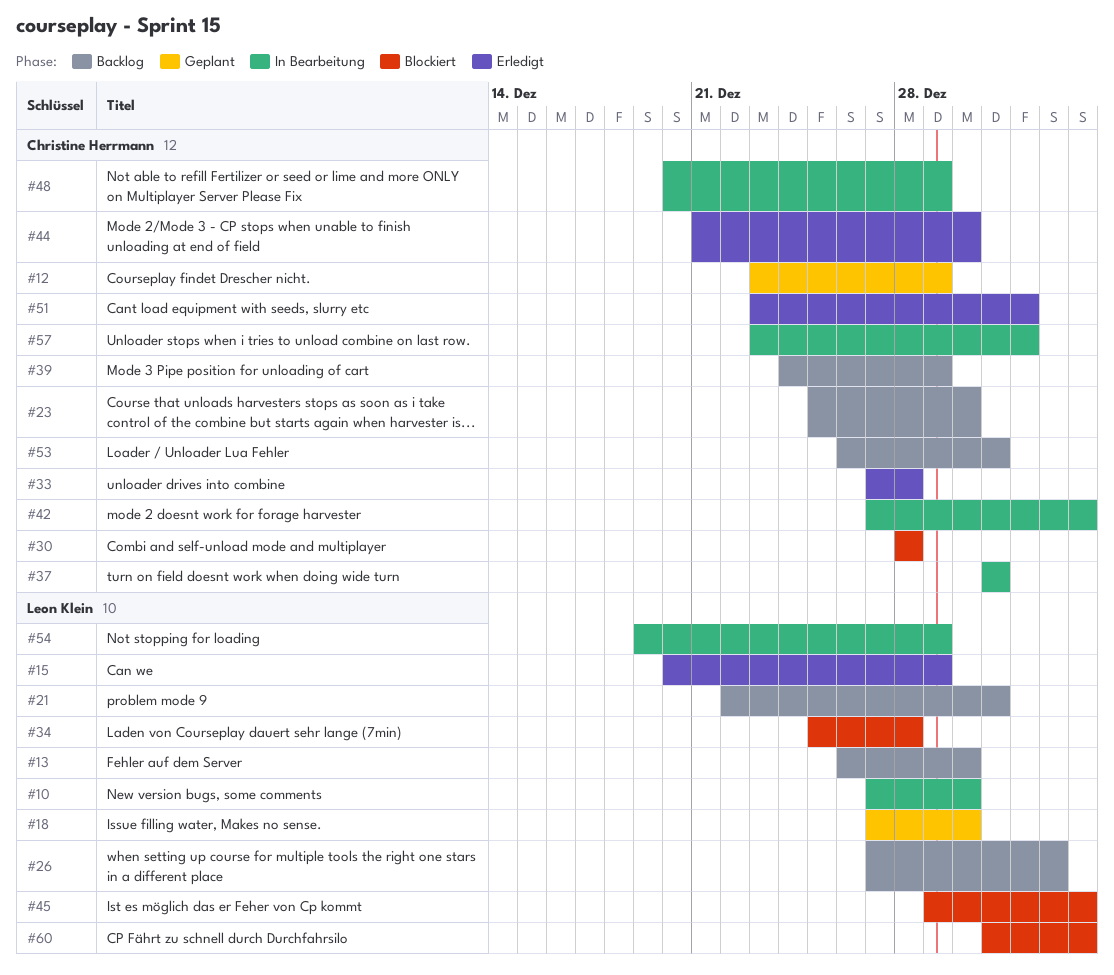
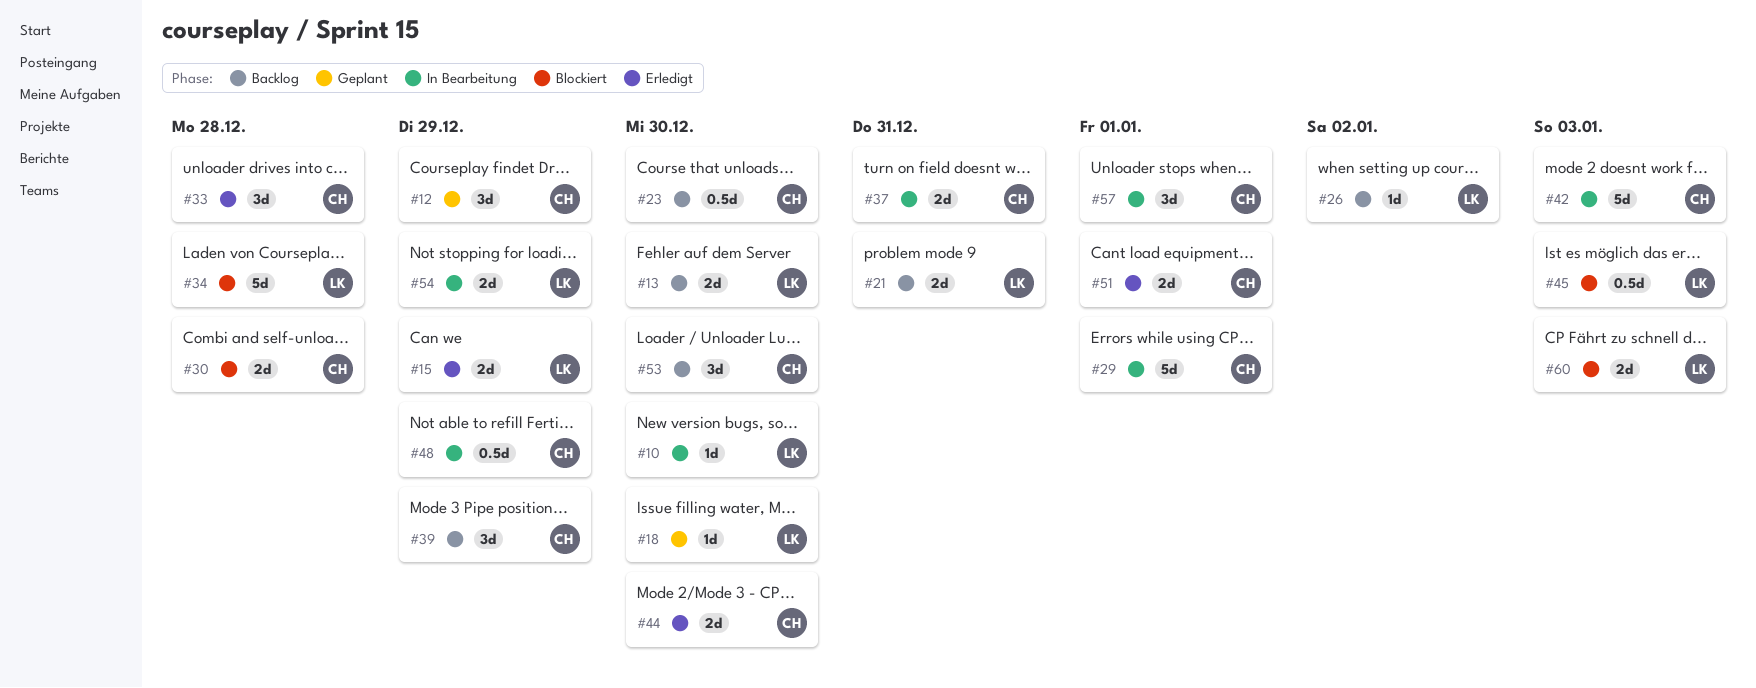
#29: none -> present
#53, due: Dec 31 -> Dec 30

